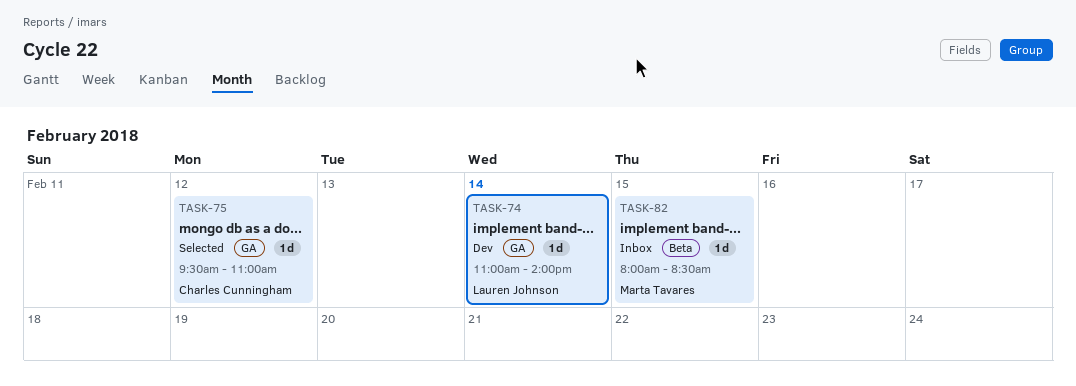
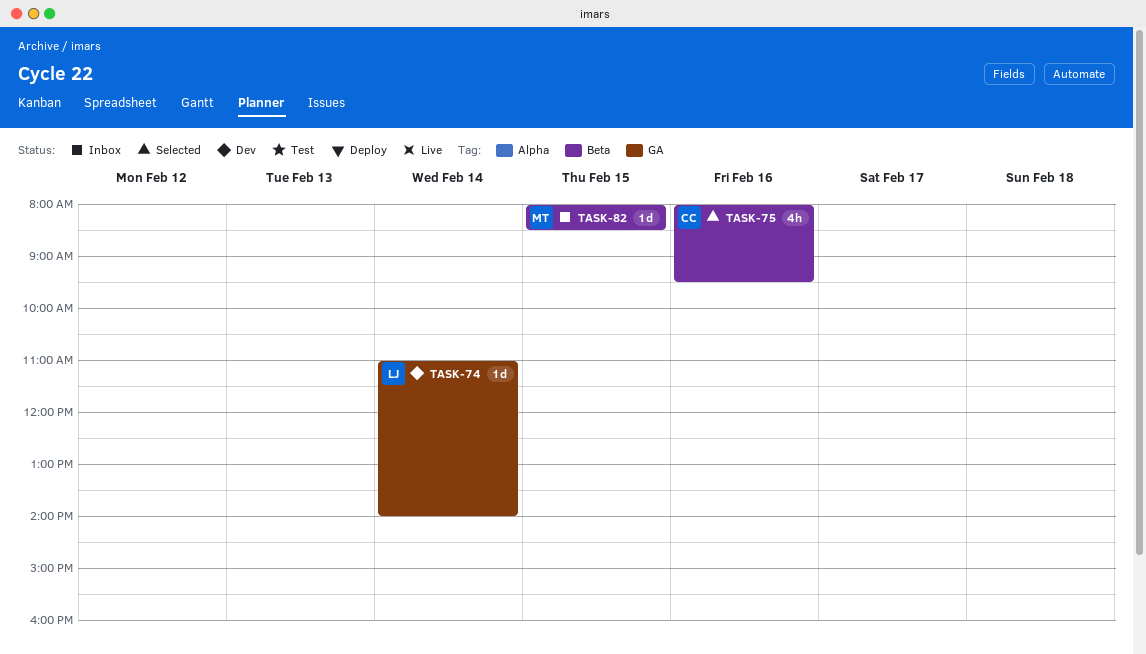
TASK-75, label: GA -> Beta
TASK-75, estimate: 1d -> 4h
TASK-75, day: Feb 12 -> Feb 16
TASK-75, begins: 09:30 -> 08:00
TASK-75, ends: 11:00 -> 09:30

